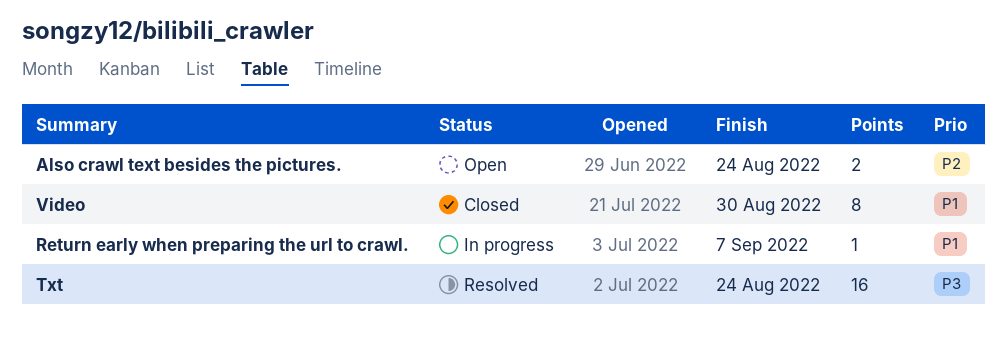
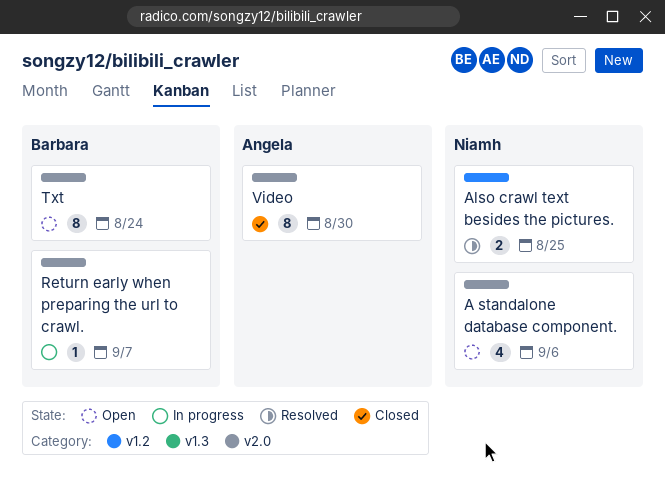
A standalone database component.: none -> present
Also crawl text besides the pictures., status: Open -> Resolved
Also crawl text besides the pictures., due: Aug 24 -> Aug 25
Txt, status: Resolved -> Open
Txt, estimate: 16 -> 8

